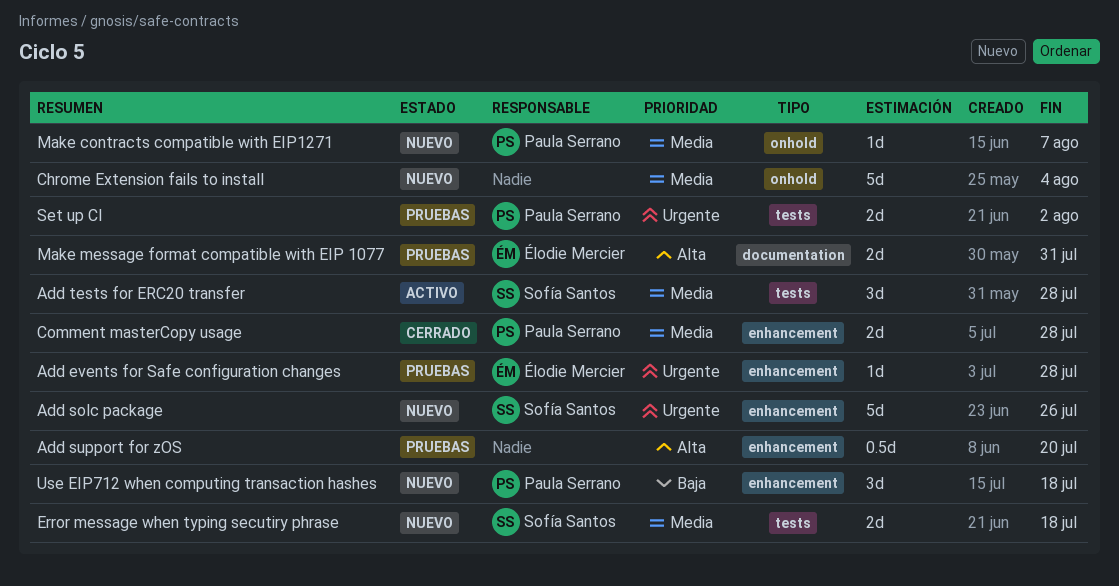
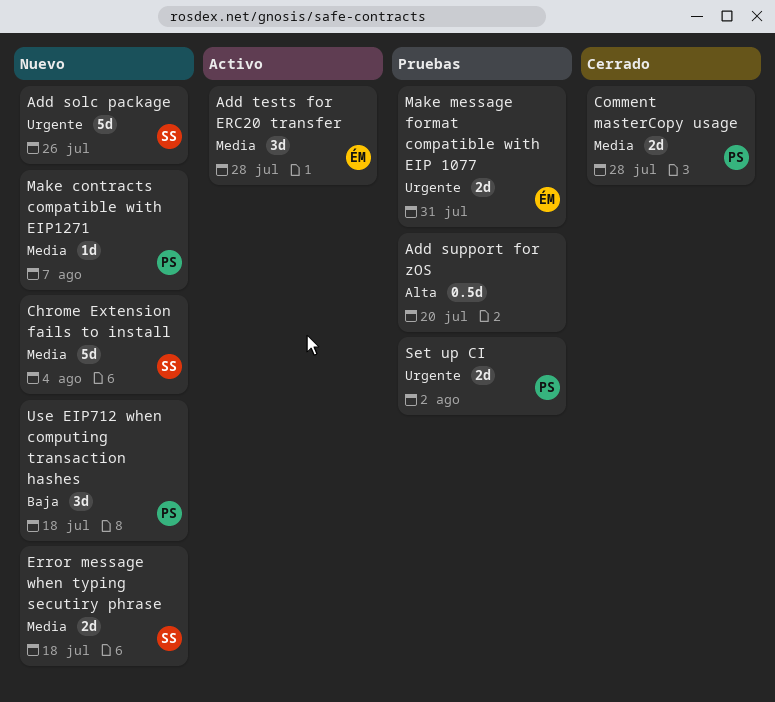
Add events for Safe configuration changes: present -> none
Add tests for ERC20 transfer, owner: Sofía Santos -> Élodie Mercier
Chrome Extension fails to install, owner: none -> Sofía Santos
Make message format compatible with EIP 1077, priority: Alta -> Urgente

